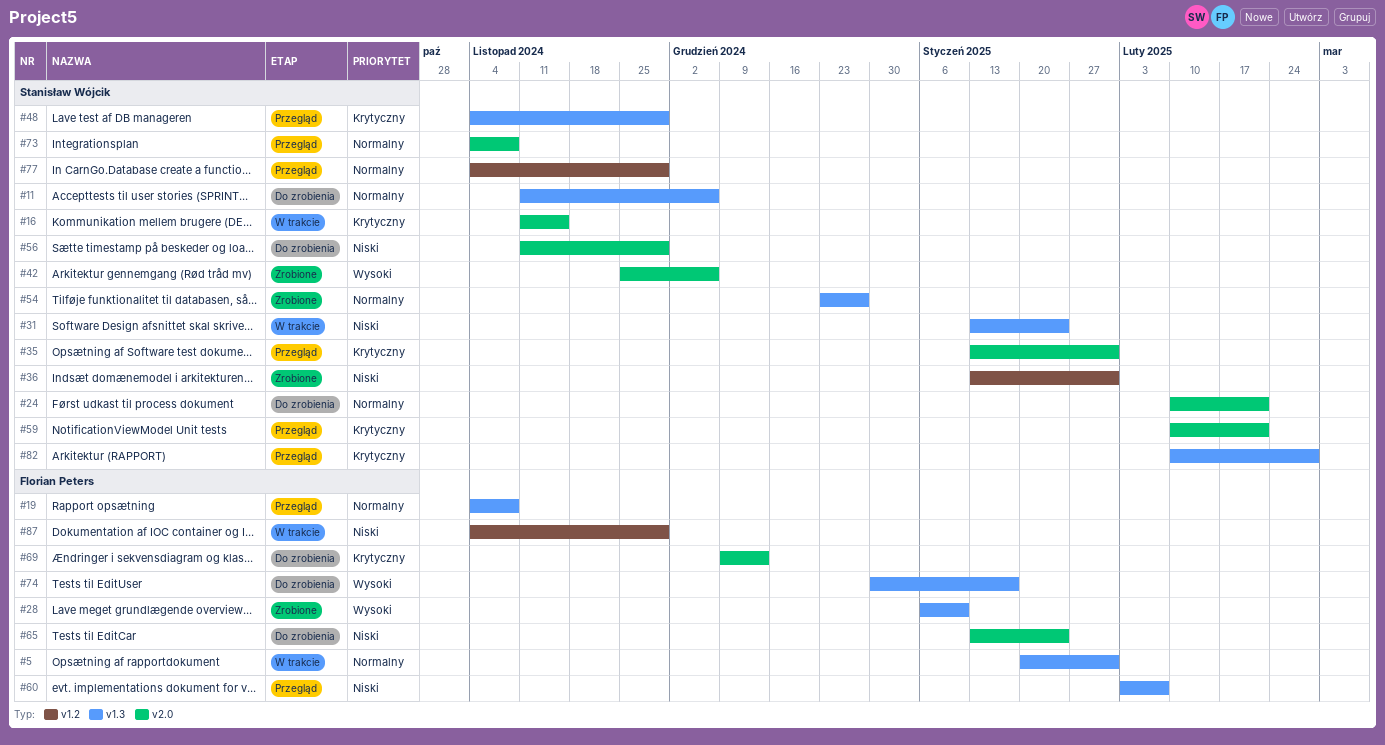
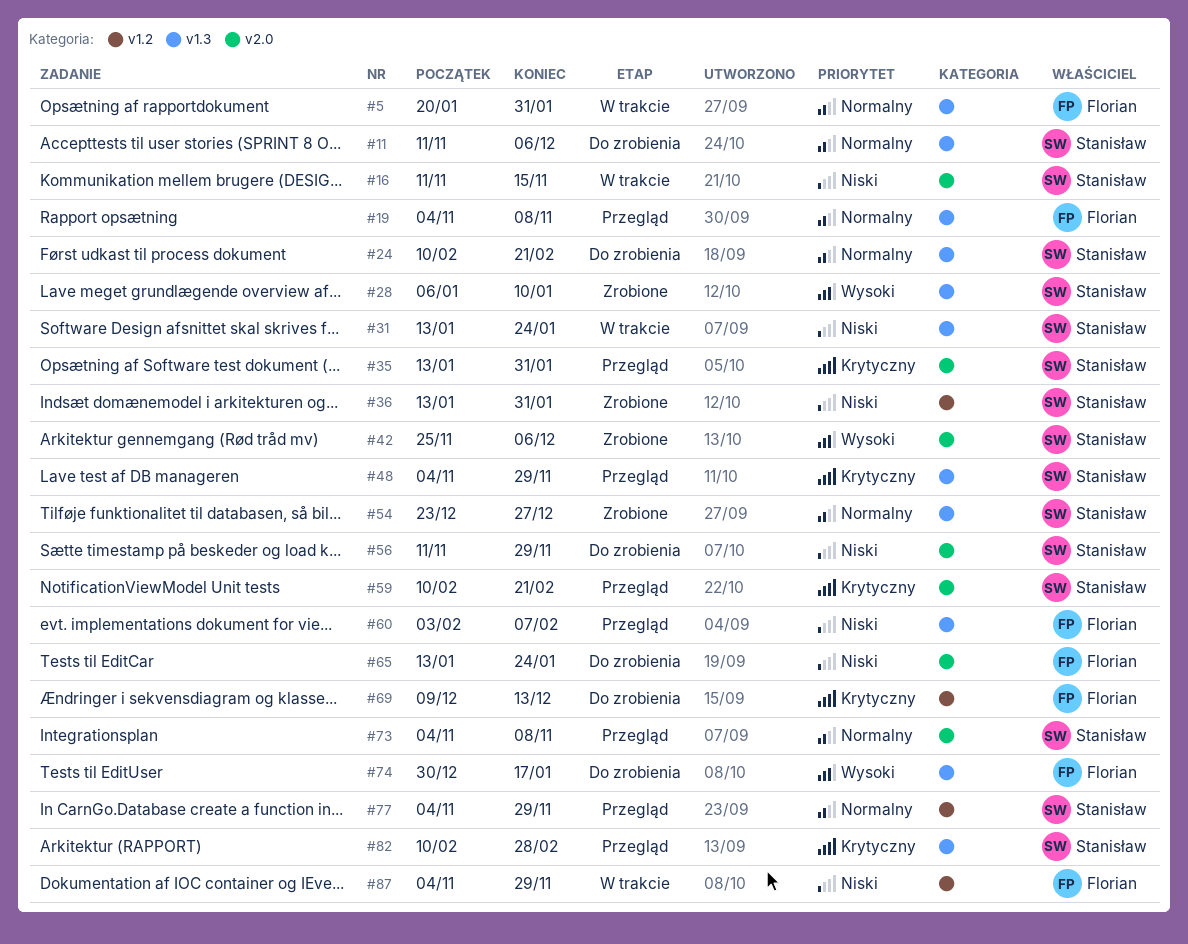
#16, priority: Krytyczny -> Niski
#24, label: v2.0 -> v1.3
#28, owner: Florian Peters -> Stanisław Wójcik
#69, label: v2.0 -> v1.2

